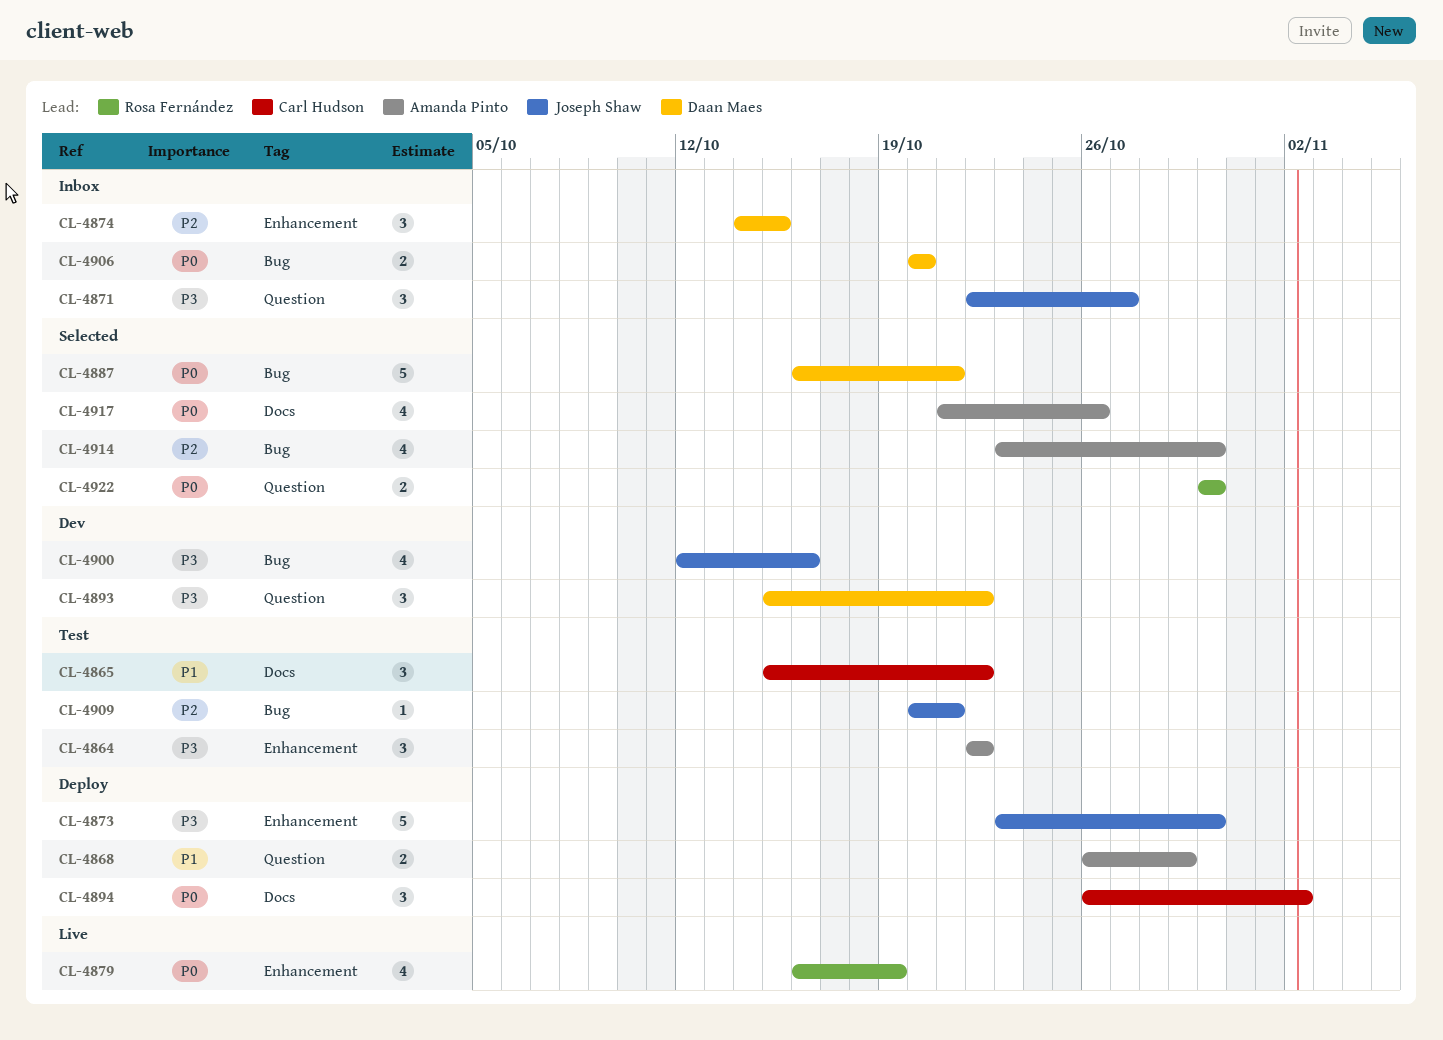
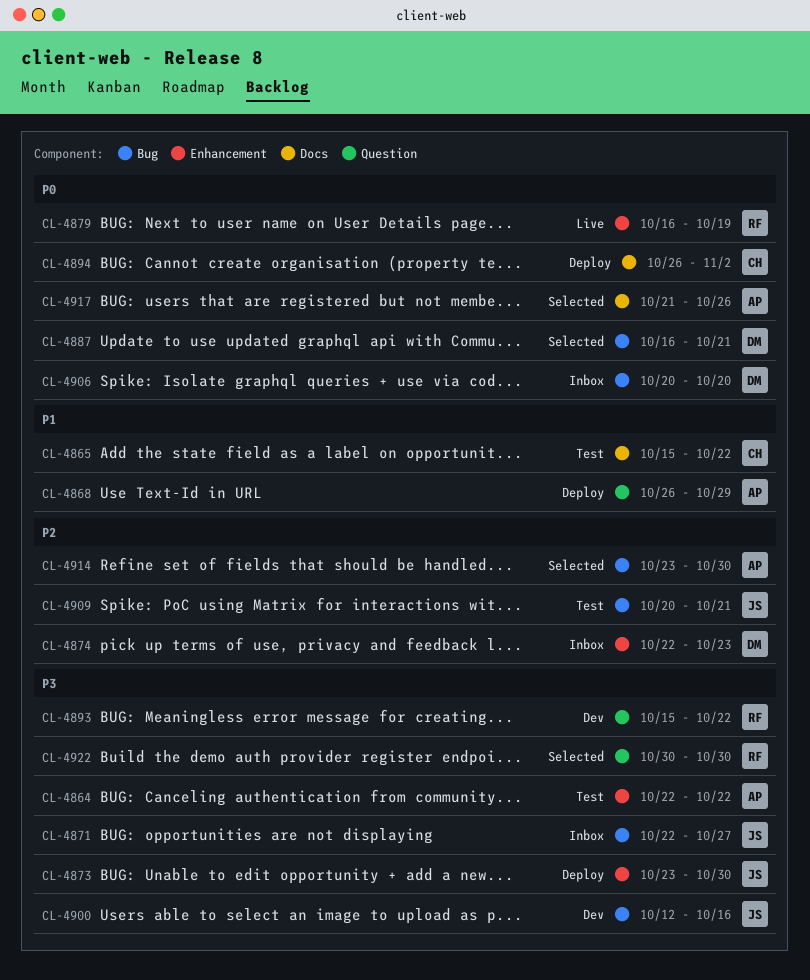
CL-4871, label: Question -> Bug
CL-4874, start: Oct 14 -> Oct 22
CL-4874, due: Oct 15 -> Oct 23
CL-4893, owner: Daan Maes -> Rosa Fernández
CL-4922, priority: P0 -> P3

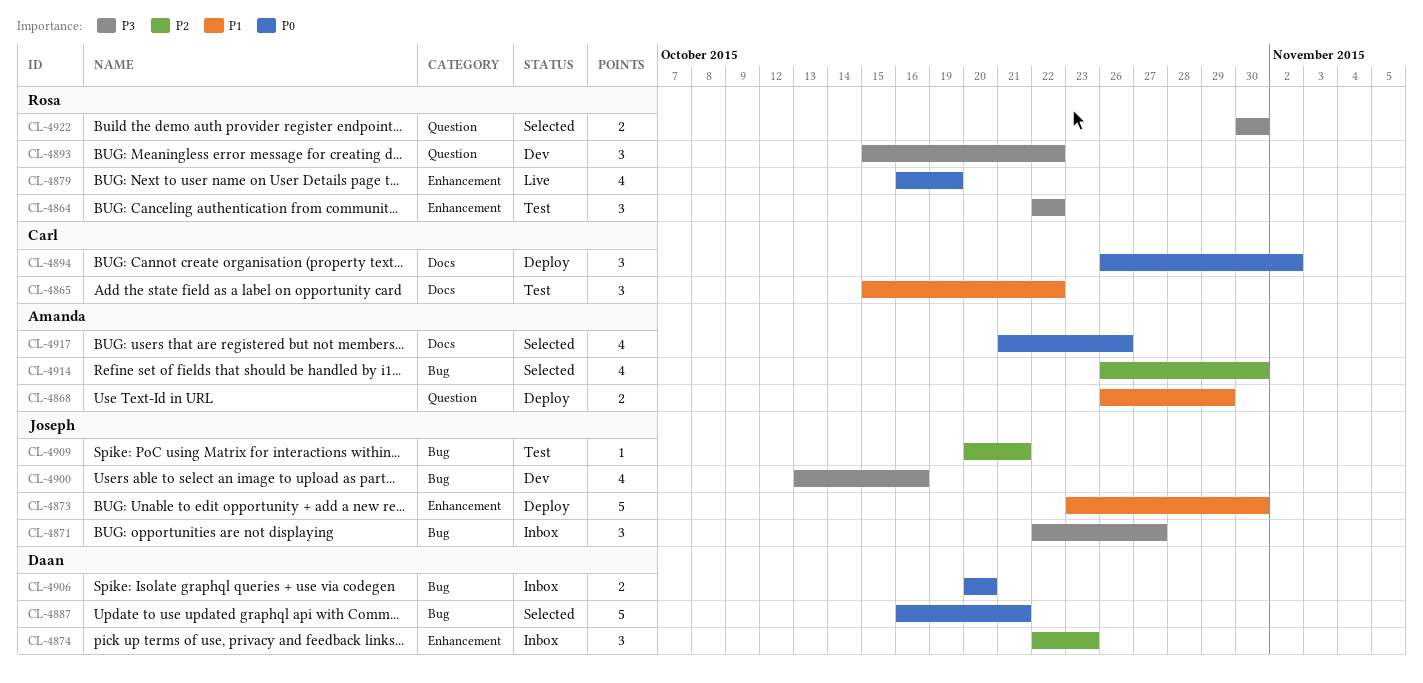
CL-4864, owner: Amanda -> Rosa
CL-4873, priority: P3 -> P1
CL-4900, start: Oct 12 -> Oct 13
CL-4914, start: Oct 23 -> Oct 26

